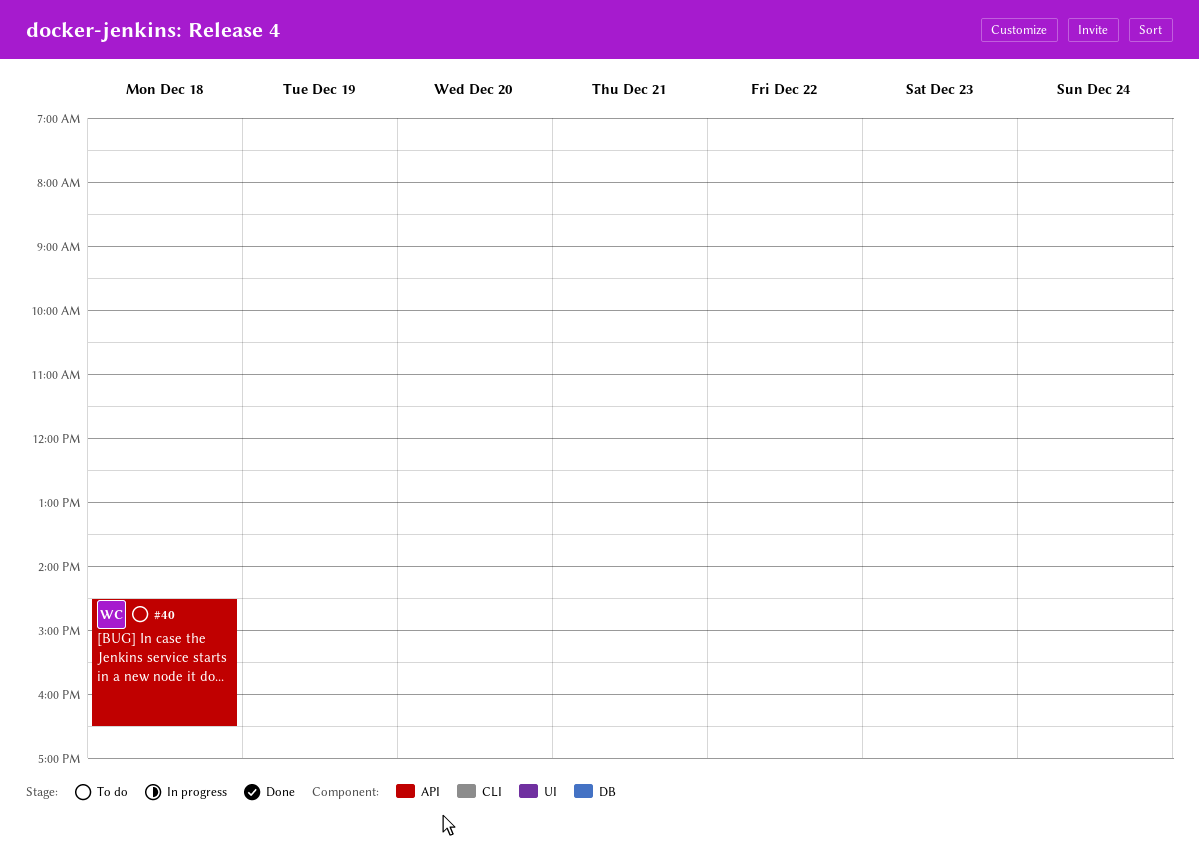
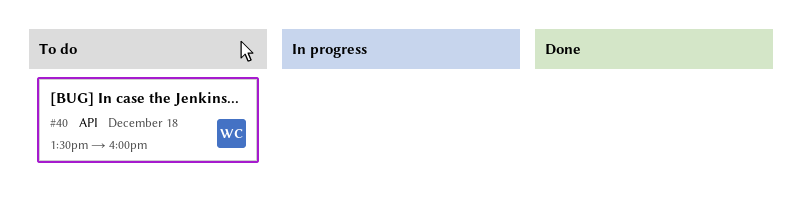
#40, begins: 14:30 -> 13:30
#40, ends: 16:30 -> 16:00

